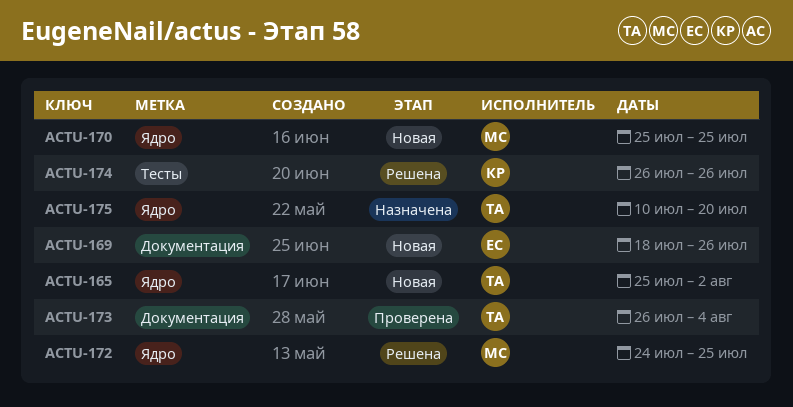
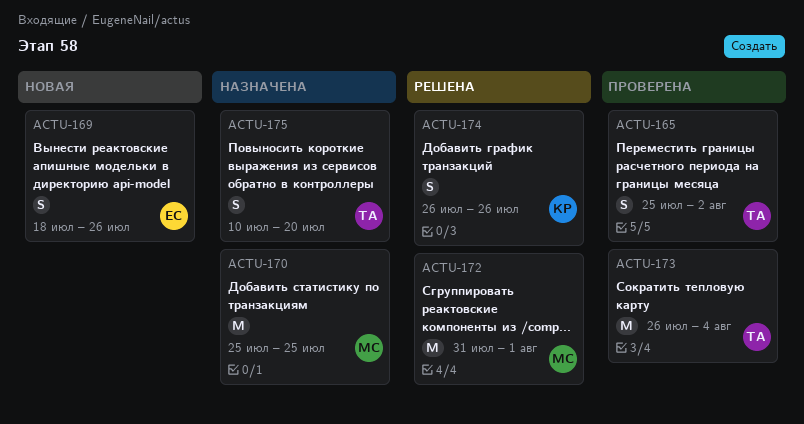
ACTU-165, status: Новая -> Проверена
ACTU-170, status: Новая -> Назначена
ACTU-172, start: Jul 24 -> Jul 31
ACTU-172, due: Jul 25 -> Aug 1

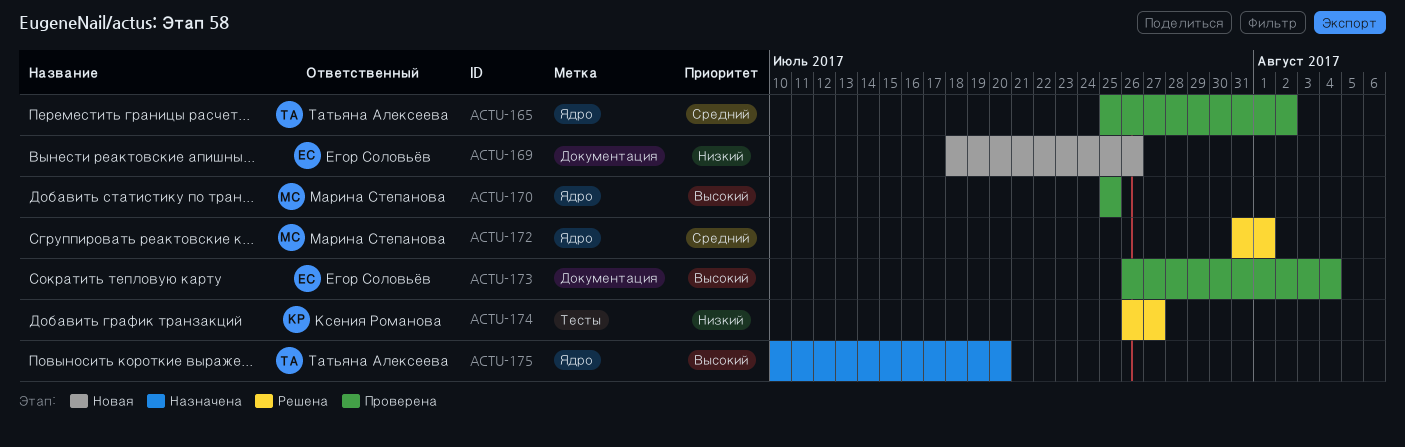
ACTU-170, status: Назначена -> Проверена
ACTU-173, owner: Татьяна Алексеева -> Егор Соловьёв
ACTU-174, due: Jul 26 -> Jul 27

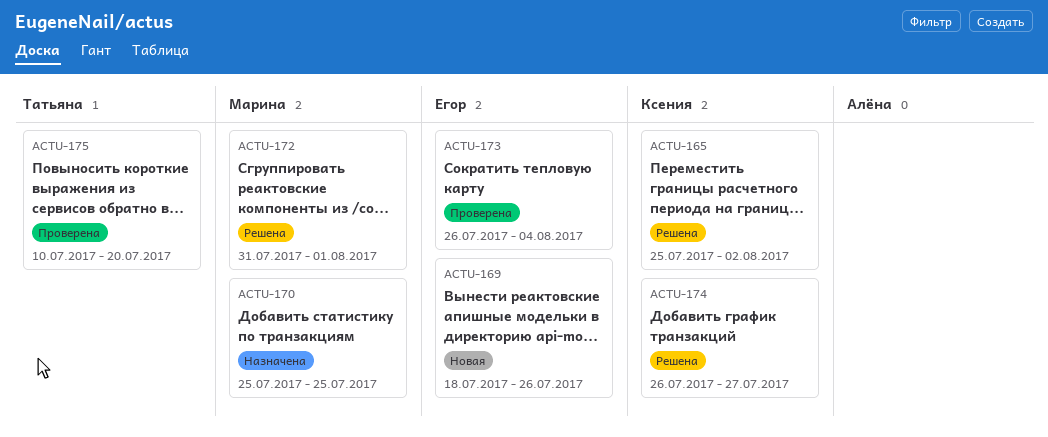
ACTU-165, status: Проверена -> Решена
ACTU-165, owner: Татьяна Алексеева -> Ксения Романова
ACTU-170, status: Проверена -> Назначена
ACTU-175, status: Назначена -> Проверена

